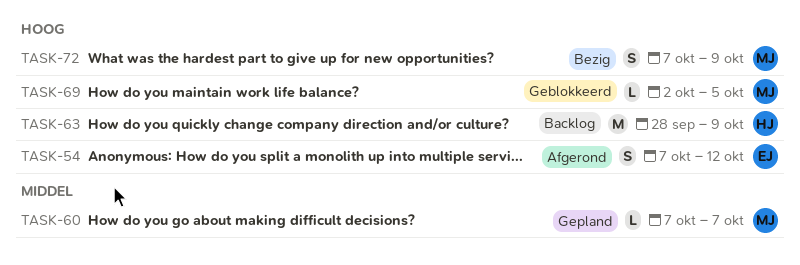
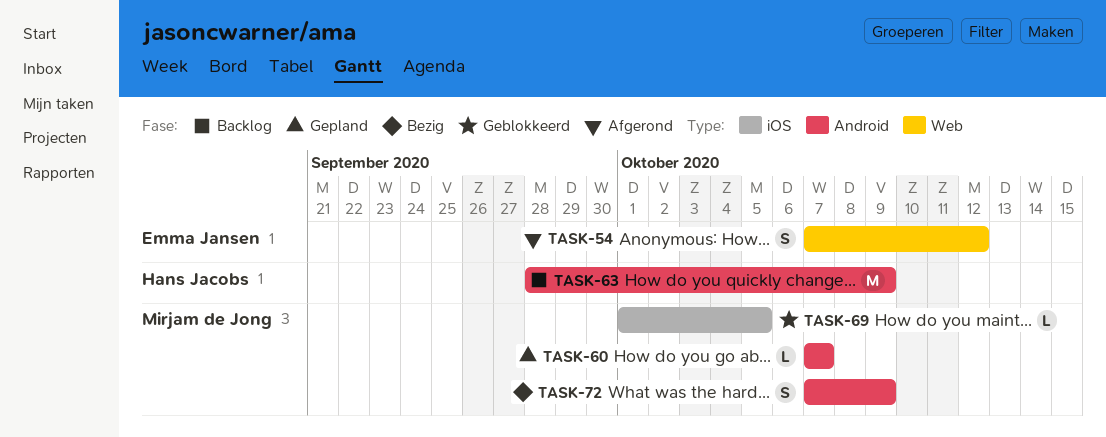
TASK-69, start: Oct 2 -> Oct 1

